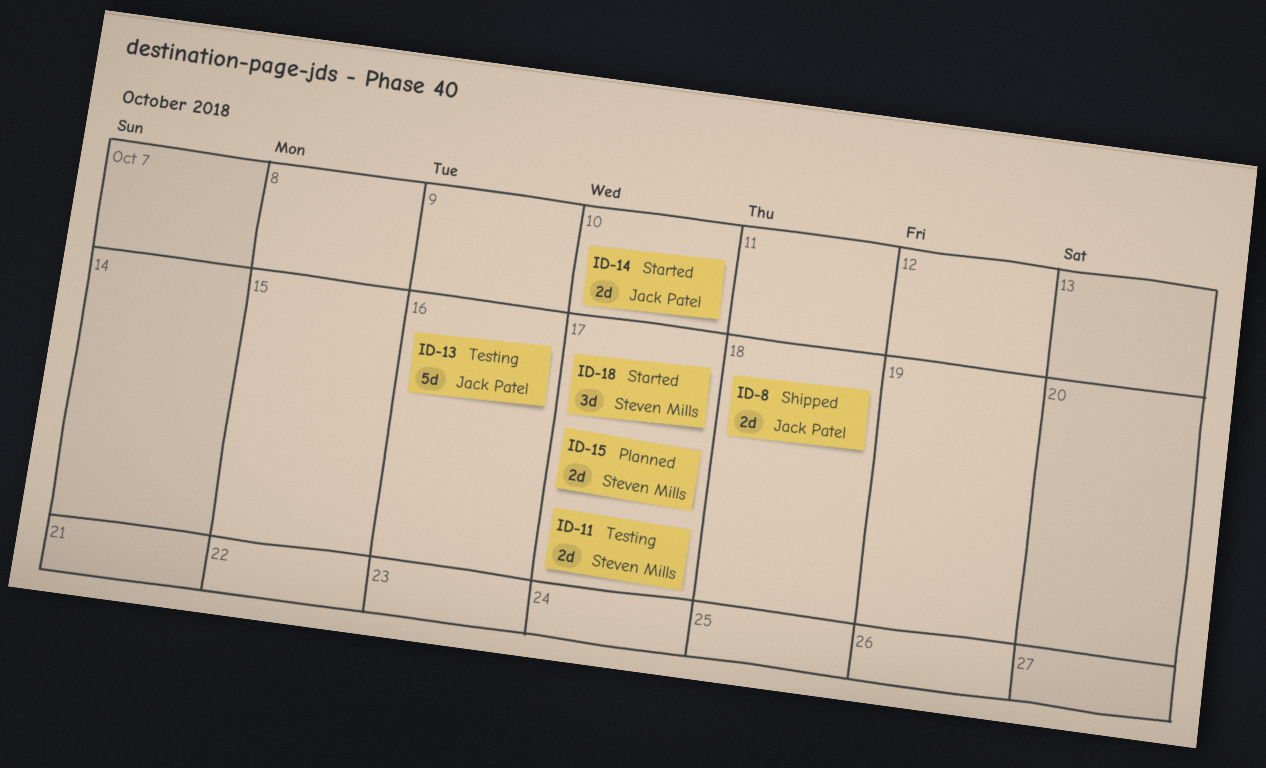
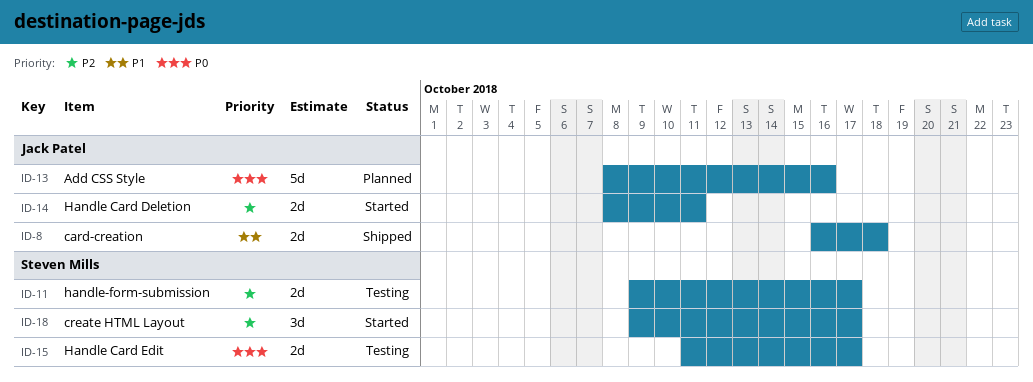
ID-13, status: Testing -> Planned
ID-14, due: Oct 10 -> Oct 11
ID-15, status: Planned -> Testing

